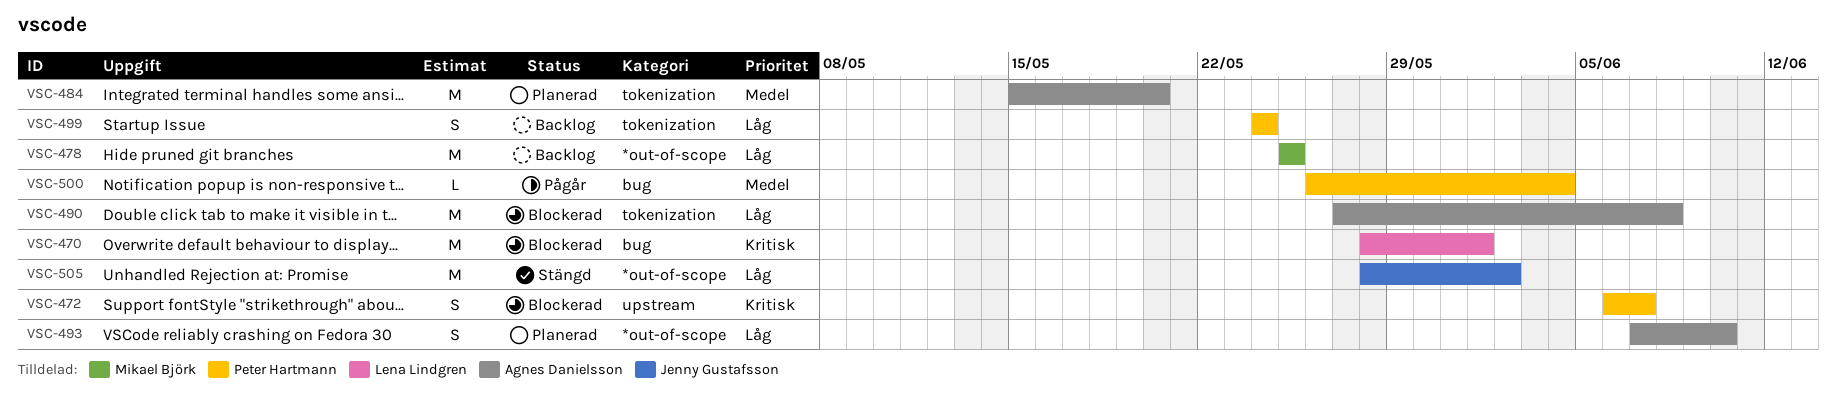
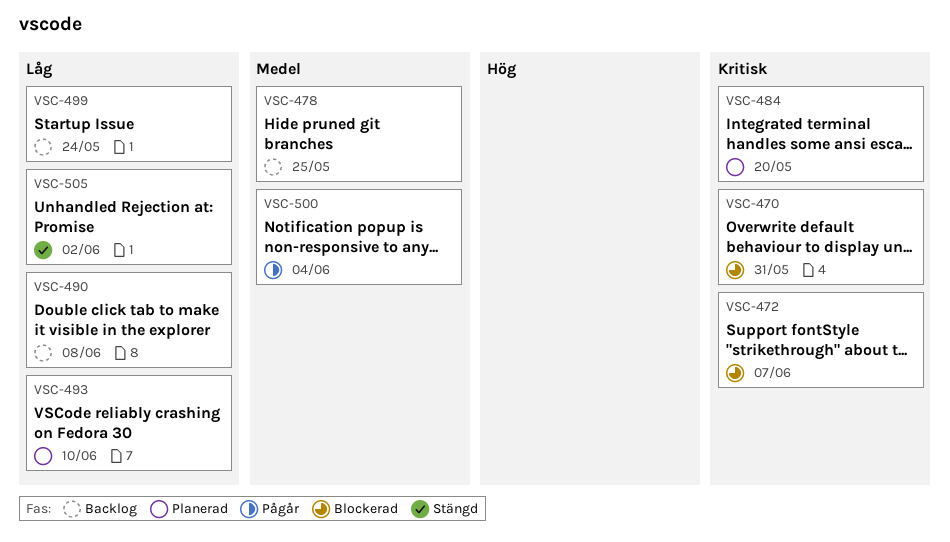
VSC-470, due: Jun 1 -> May 31
VSC-478, priority: Låg -> Medel
VSC-484, priority: Medel -> Kritisk
VSC-490, status: Blockerad -> Backlog

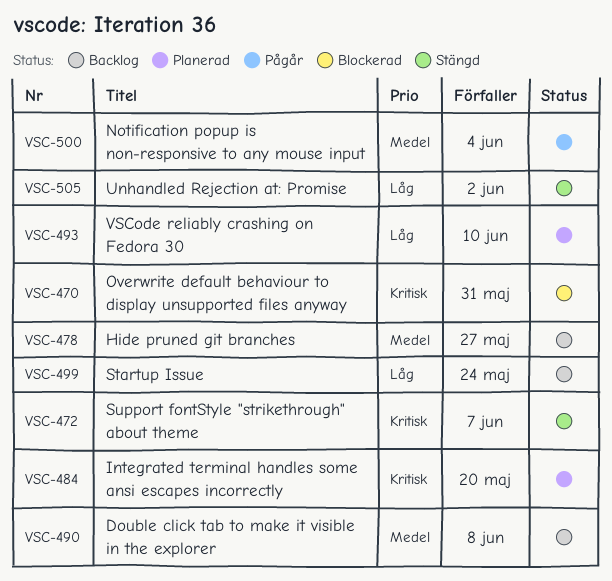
VSC-472, status: Blockerad -> Stängd
VSC-478, due: May 25 -> May 27
VSC-490, priority: Låg -> Medel

